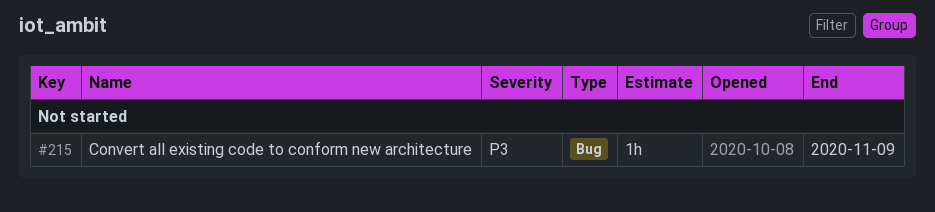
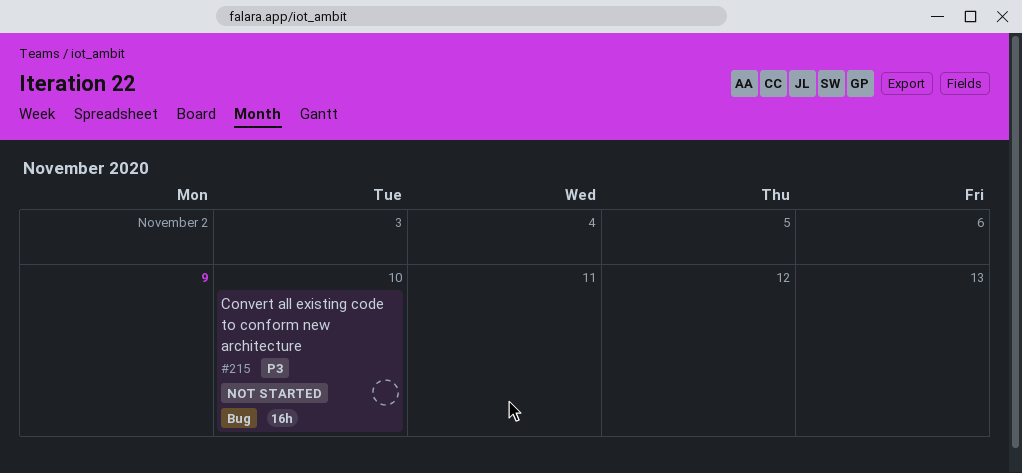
#215, estimate: 1h -> 16h
#215, due: Nov 9 -> Nov 10

